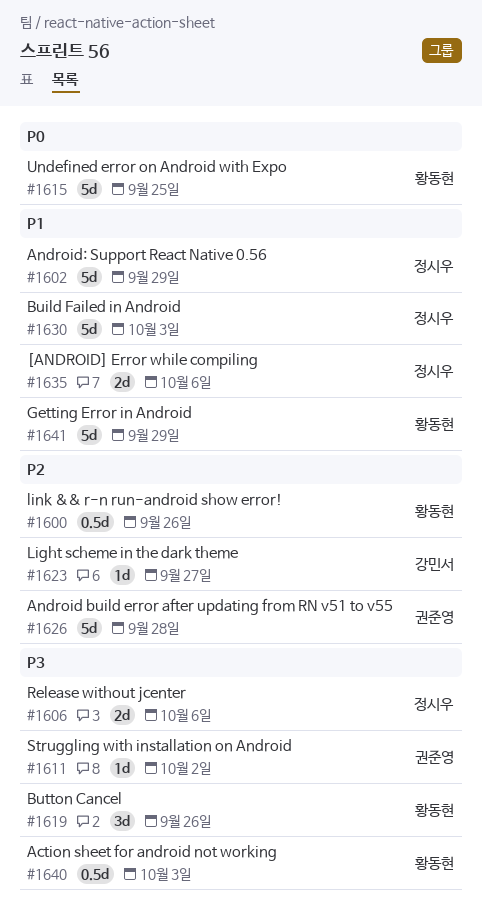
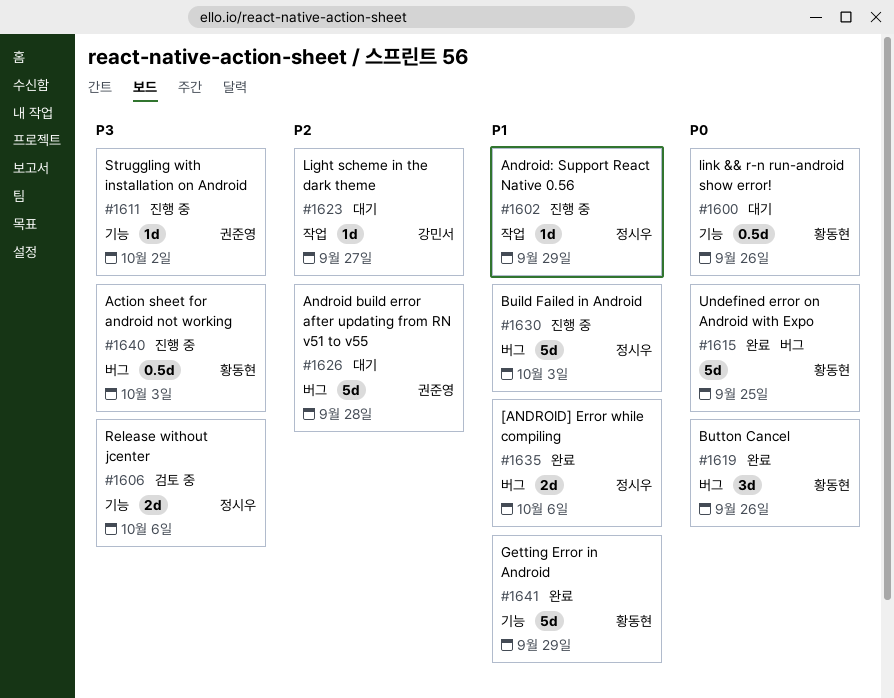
#1600, priority: P2 -> P0
#1602, estimate: 5d -> 1d
#1619, priority: P3 -> P0

